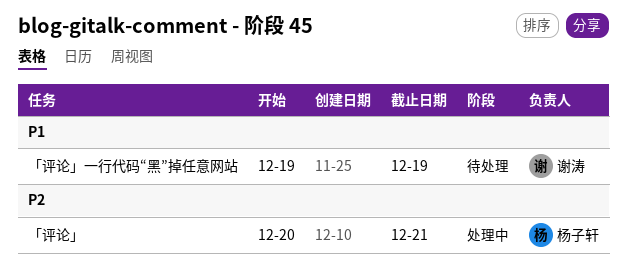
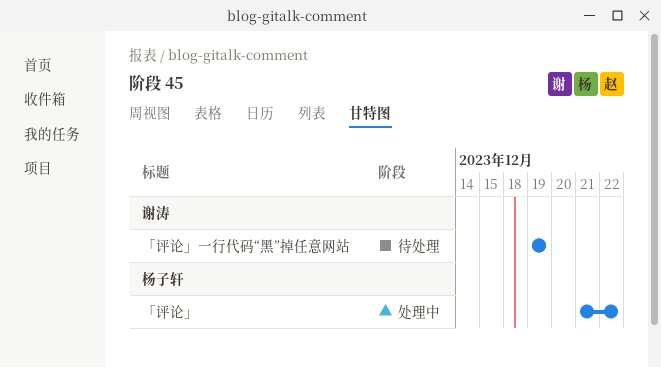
「评论」, start: Dec 20 -> Dec 21
「评论」, due: Dec 21 -> Dec 22

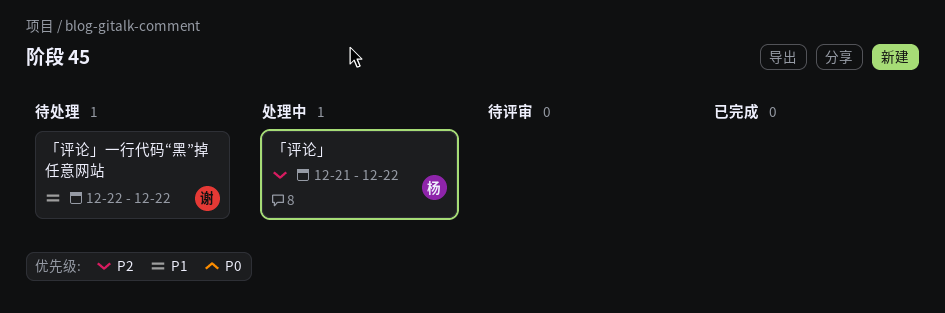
「评论」一行代码“黑”掉任意网站, start: Dec 19 -> Dec 22
「评论」一行代码“黑”掉任意网站, due: Dec 19 -> Dec 22

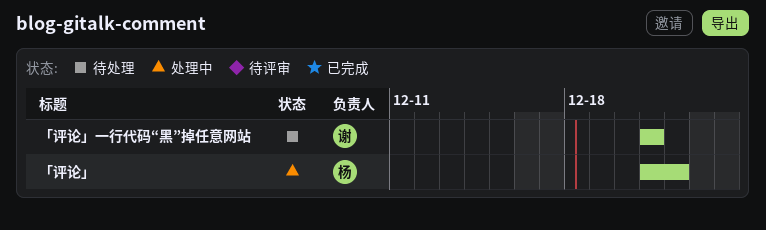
「评论」一行代码“黑”掉任意网站, start: Dec 22 -> Dec 21
「评论」一行代码“黑”掉任意网站, due: Dec 22 -> Dec 21

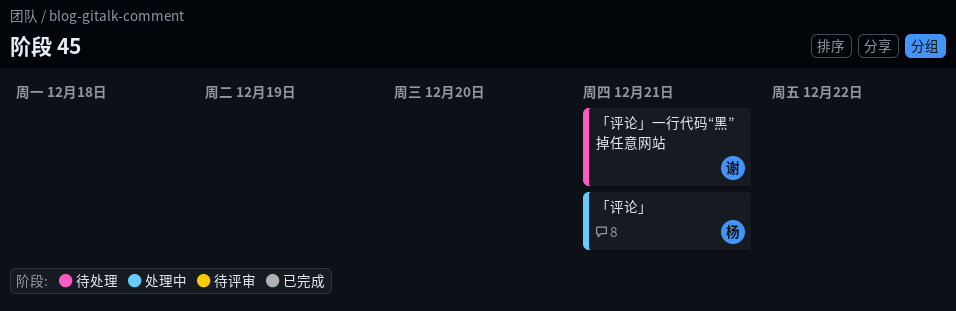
「评论」, due: Dec 22 -> Dec 21

